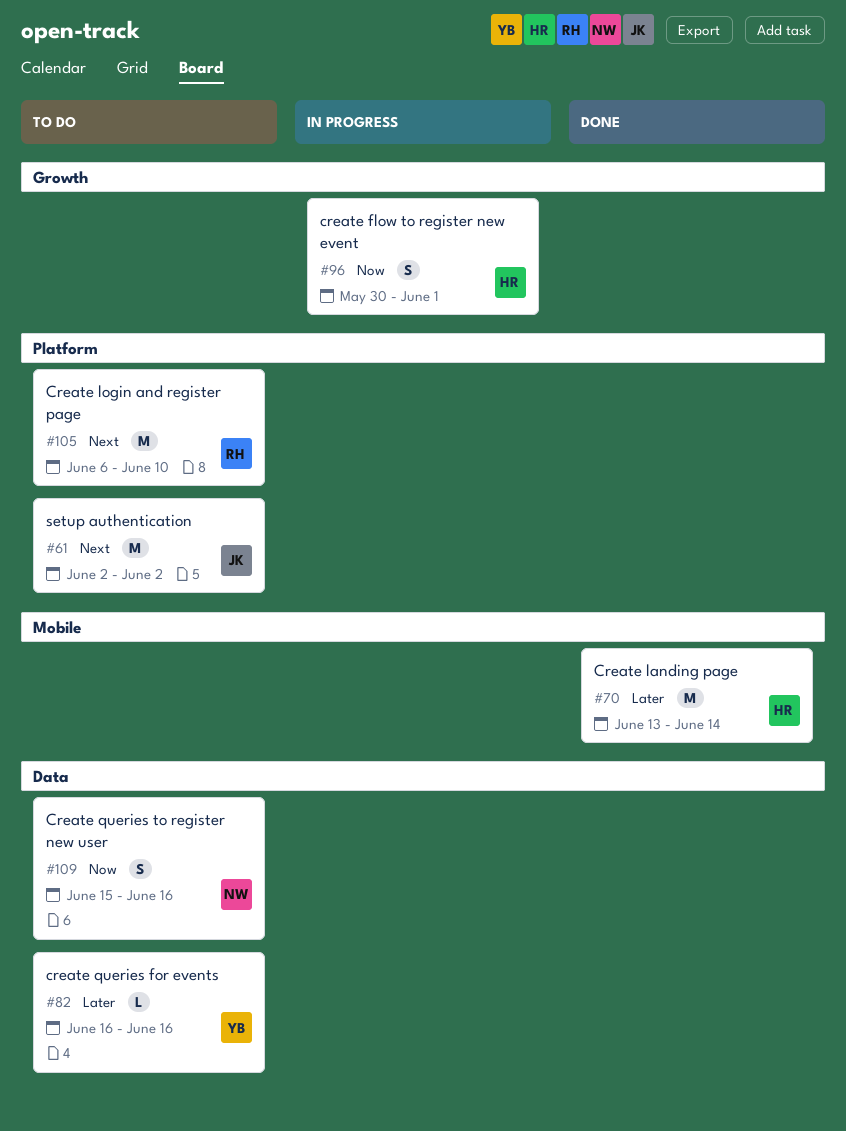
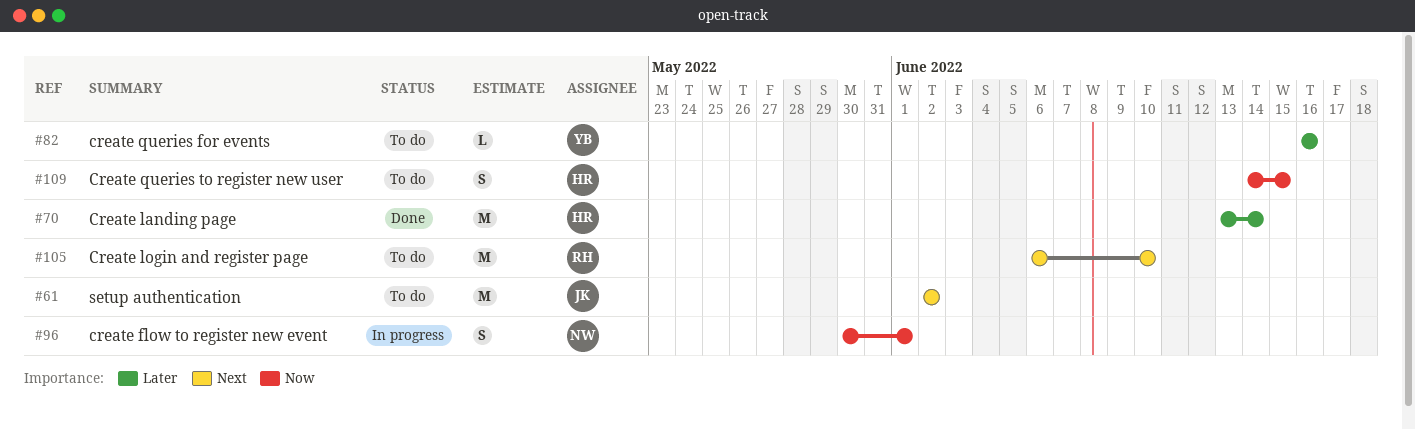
#96, owner: HR -> NW
#109, owner: NW -> HR
#109, start: Jun 15 -> Jun 14
#109, due: Jun 16 -> Jun 15

